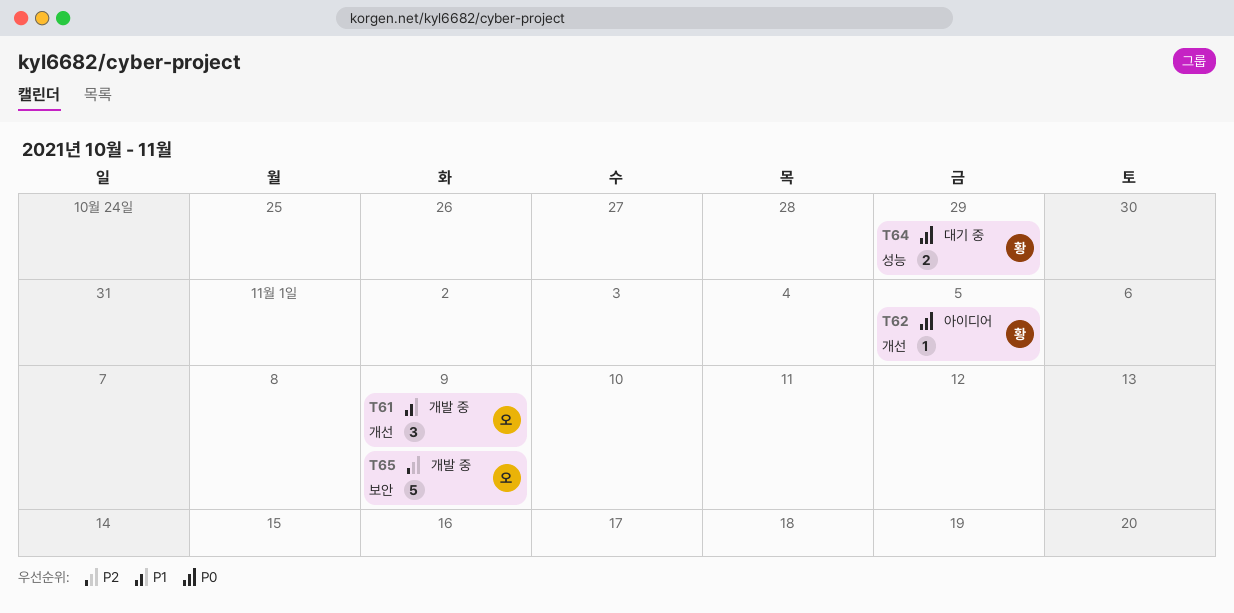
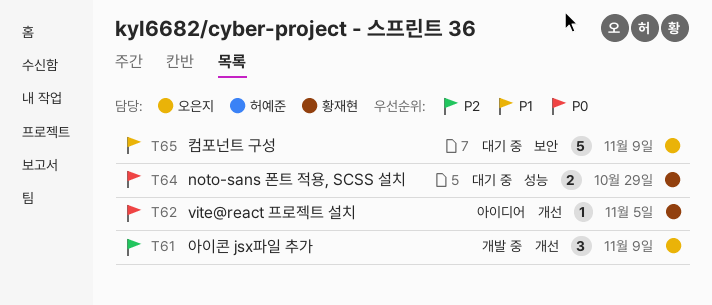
T61, priority: P1 -> P2
T65, status: 개발 중 -> 대기 중
T65, priority: P2 -> P1

